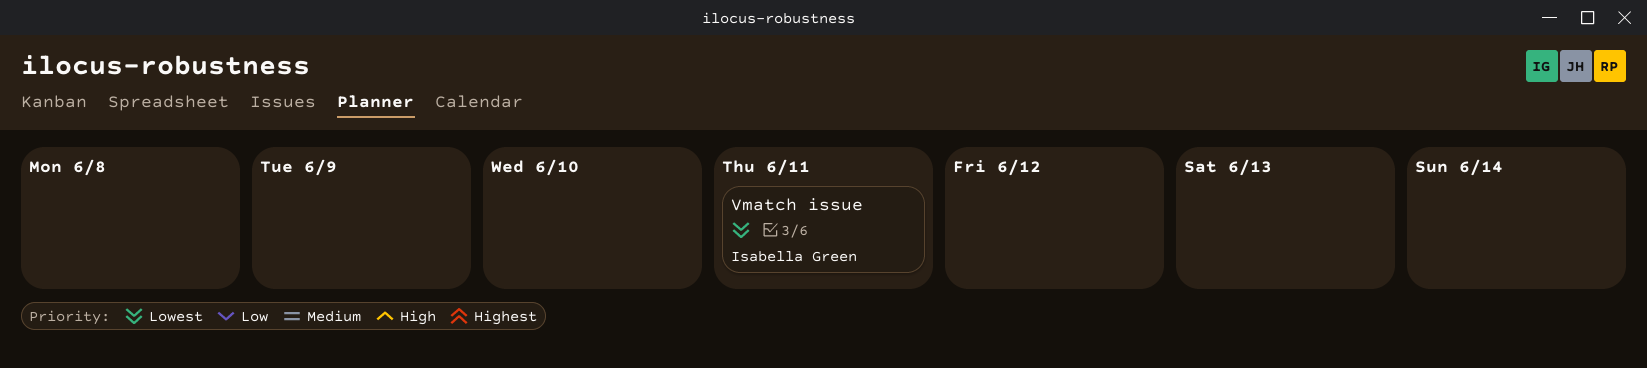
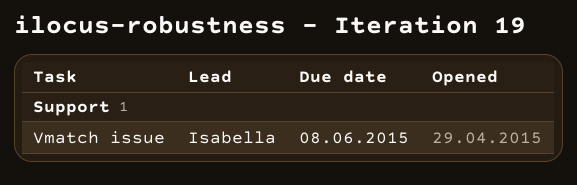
Vmatch issue, due: Jun 11 -> Jun 8

